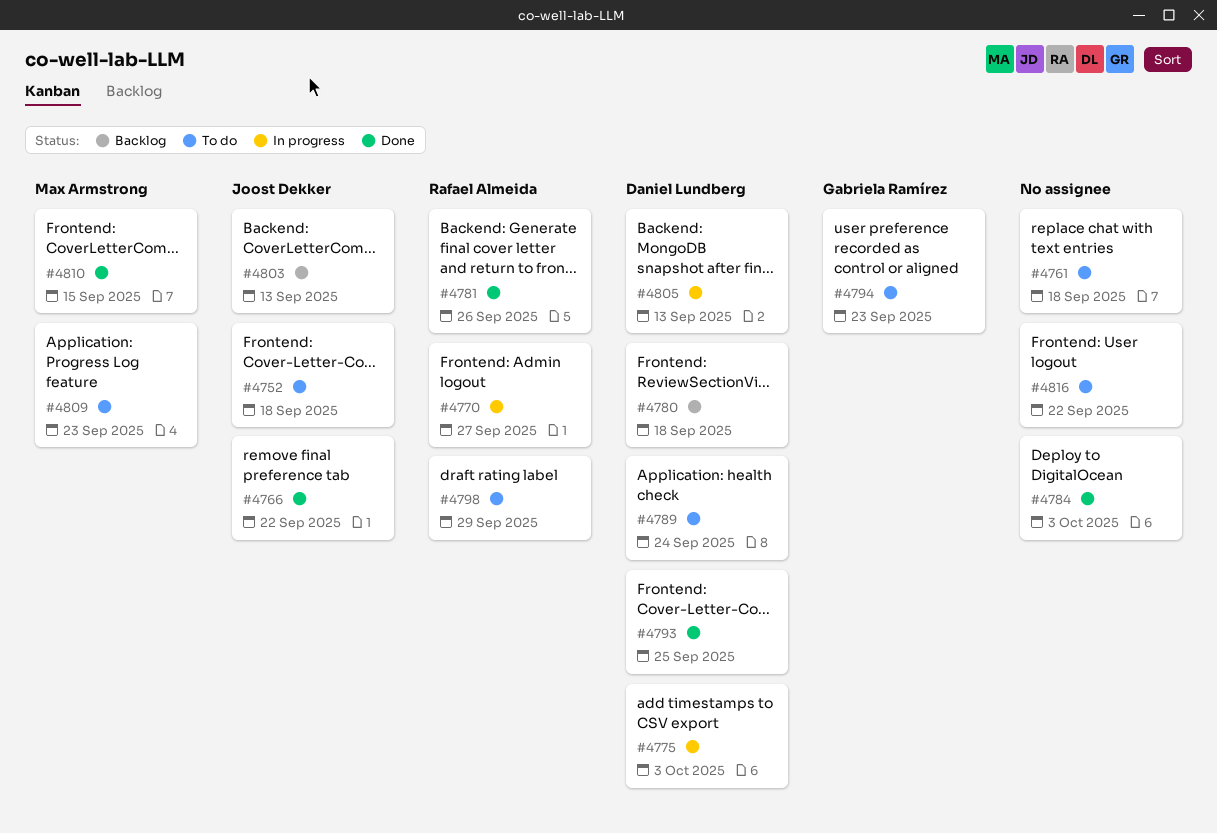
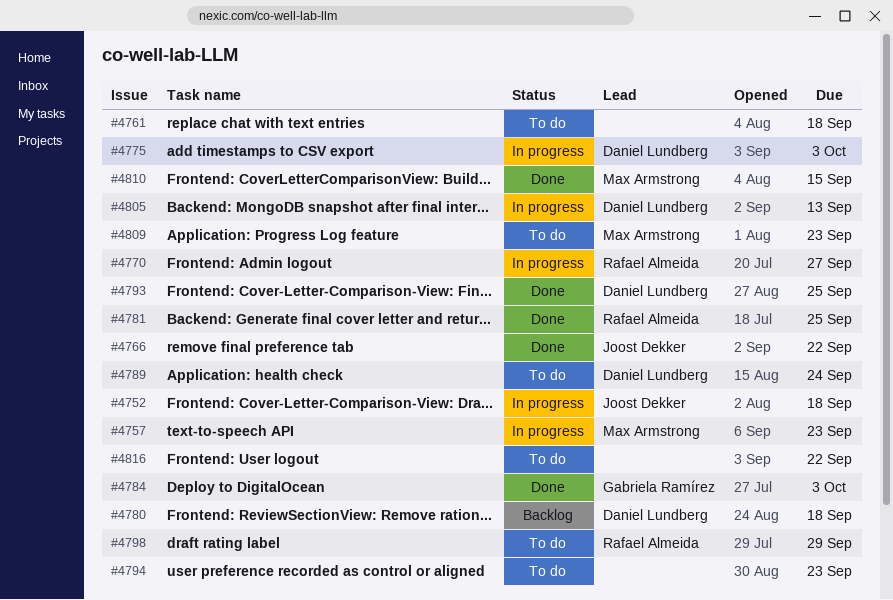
#4752, status: To do -> In progress
#4757: none -> present
#4781, due: Sep 26 -> Sep 25
#4784, owner: none -> Gabriela Ramírez
#4794, owner: Gabriela Ramírez -> none
#4803: present -> none

